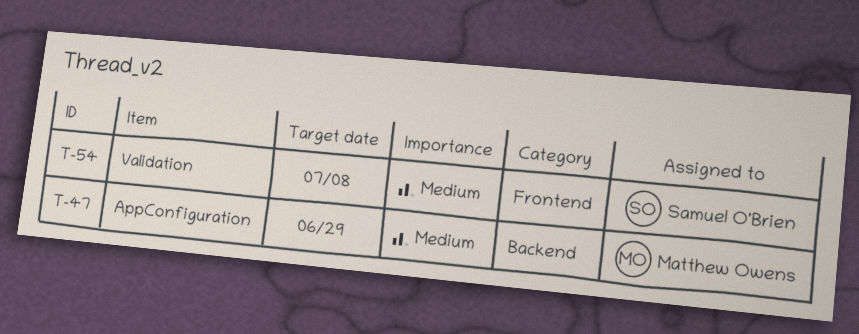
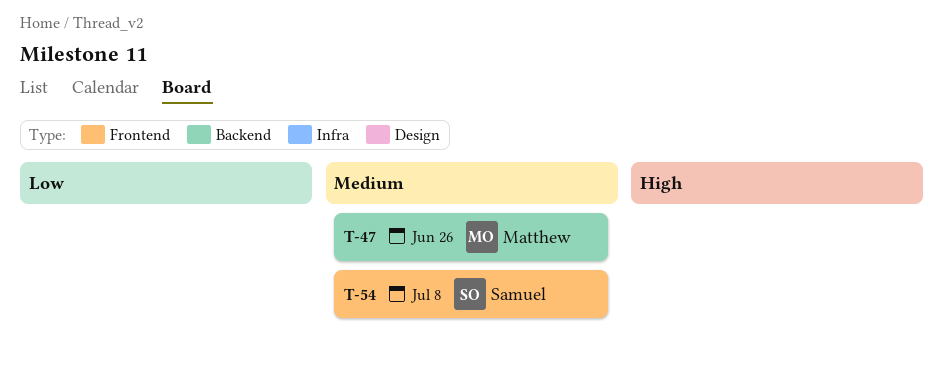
T-47, due: Jun 29 -> Jun 26

